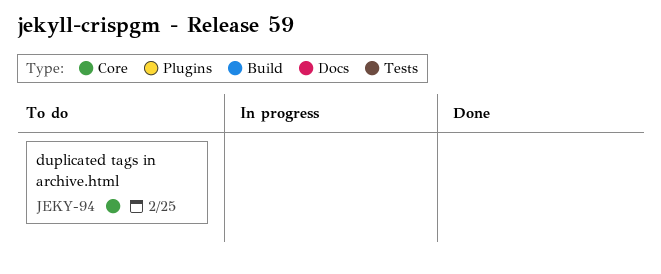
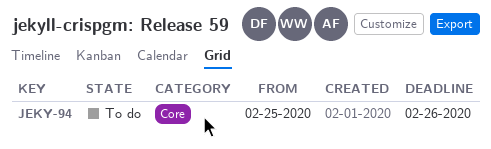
JEKY-94, due: Feb 25 -> Feb 26

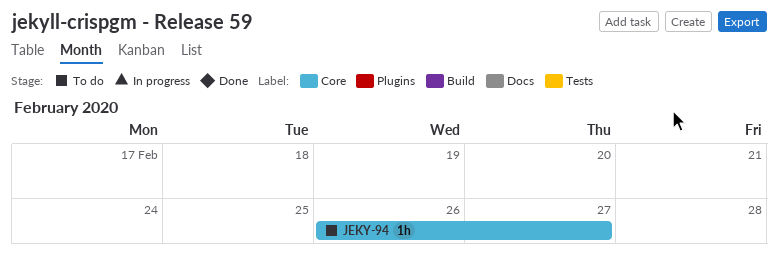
JEKY-94, start: Feb 25 -> Feb 26
JEKY-94, due: Feb 26 -> Feb 27

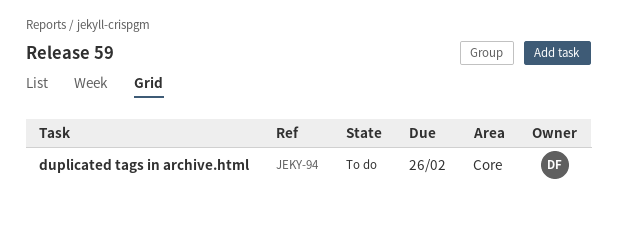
JEKY-94, due: Feb 27 -> Feb 26

